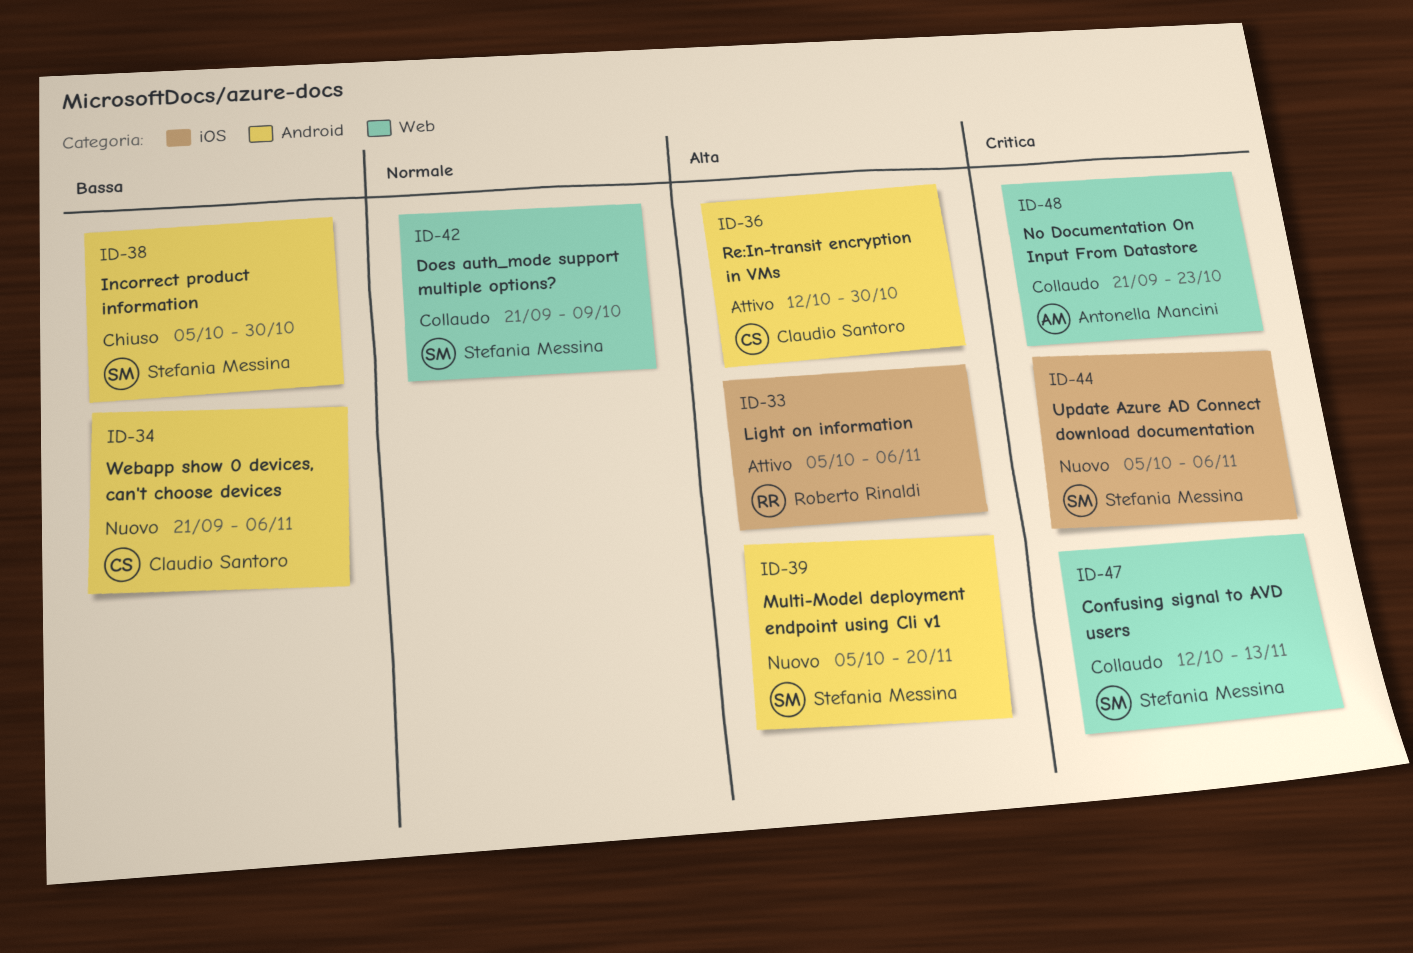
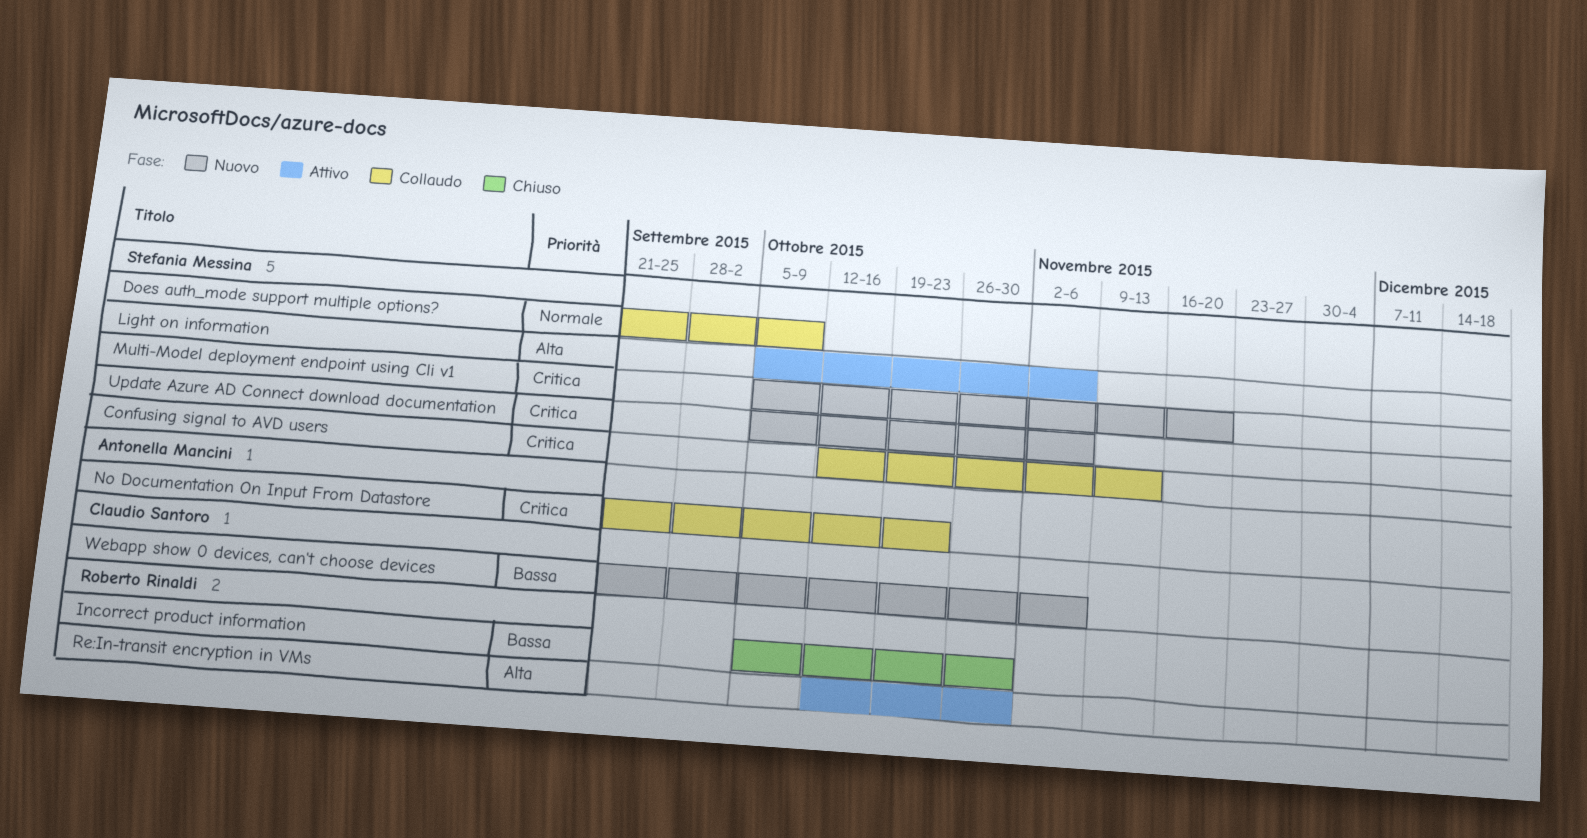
Incorrect product information, owner: Stefania Messina -> Roberto Rinaldi
Light on information, owner: Roberto Rinaldi -> Stefania Messina
Multi-Model deployment endpoint using Cli v1, priority: Alta -> Critica
Re:In-transit encryption in VMs, owner: Claudio Santoro -> Roberto Rinaldi

